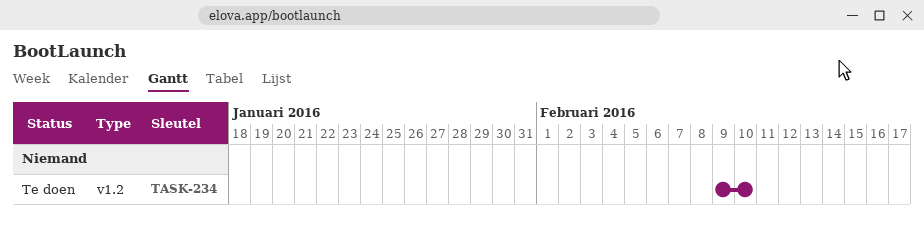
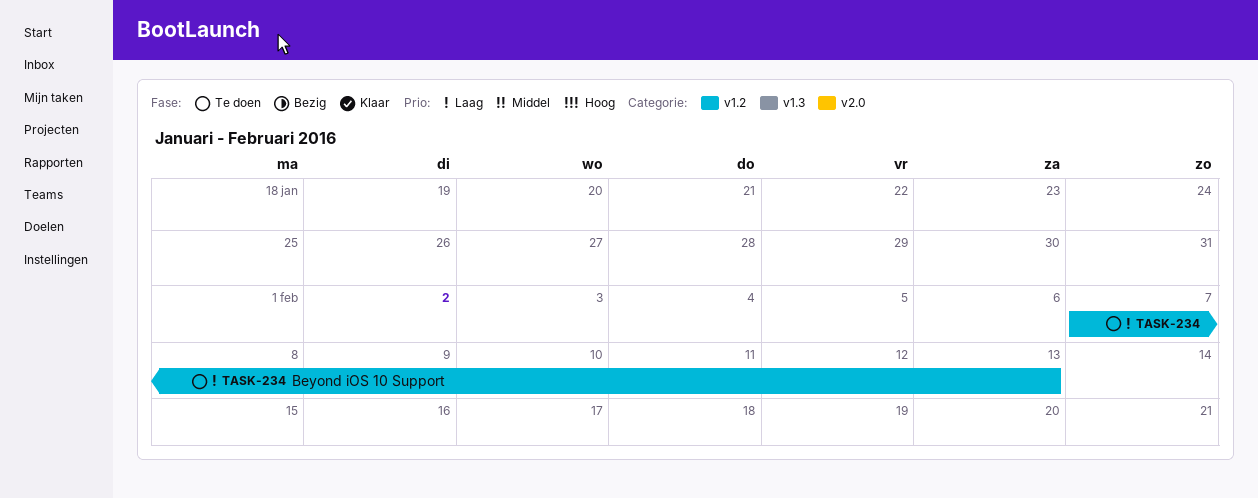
TASK-234, start: Feb 9 -> Feb 7
TASK-234, due: Feb 10 -> Feb 13

